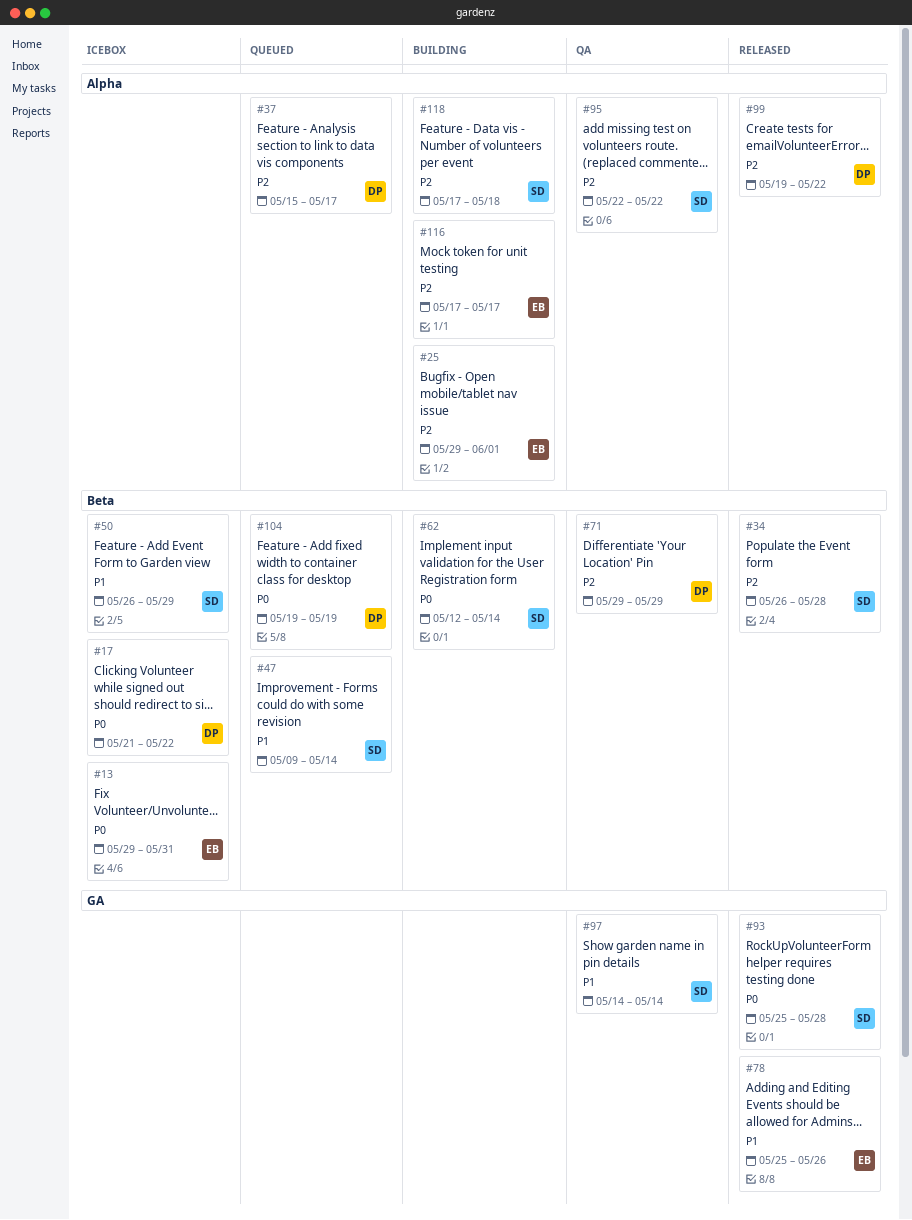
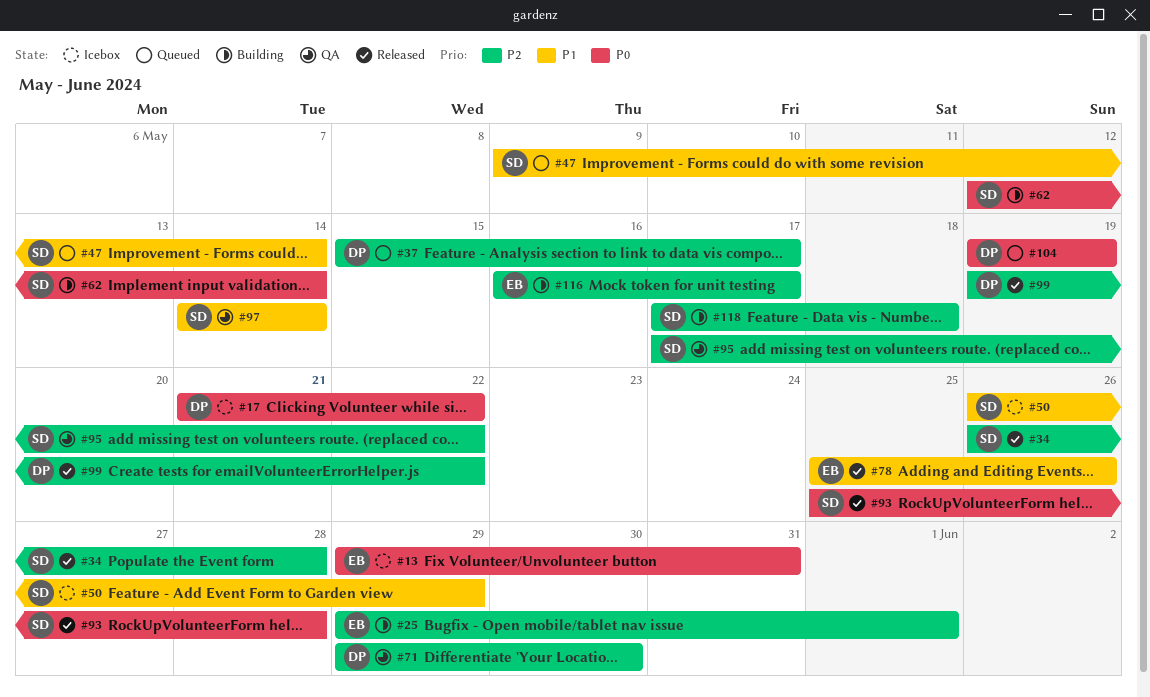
#71, due: May 29 -> May 30
#95, start: May 22 -> May 17
#116, start: May 17 -> May 16

